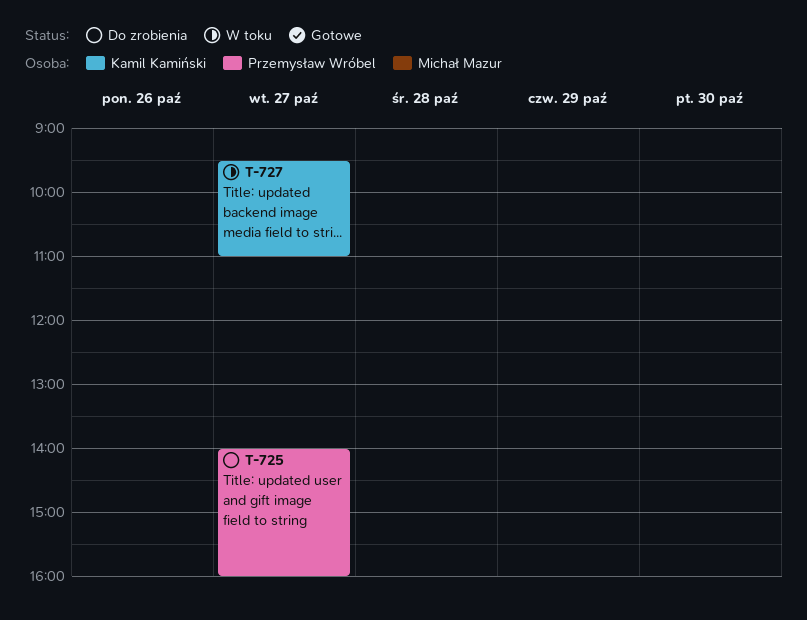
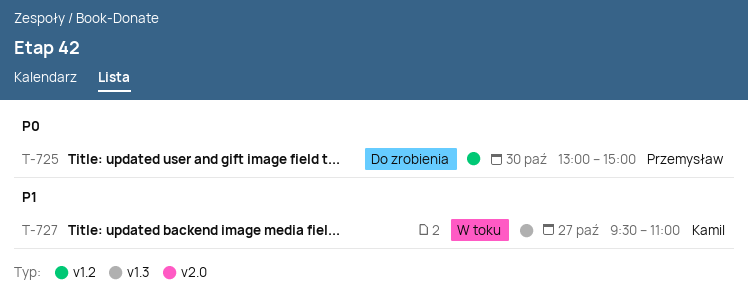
T-725, day: Oct 27 -> Oct 30
T-725, begins: 14:00 -> 13:00
T-725, ends: 16:00 -> 15:00

